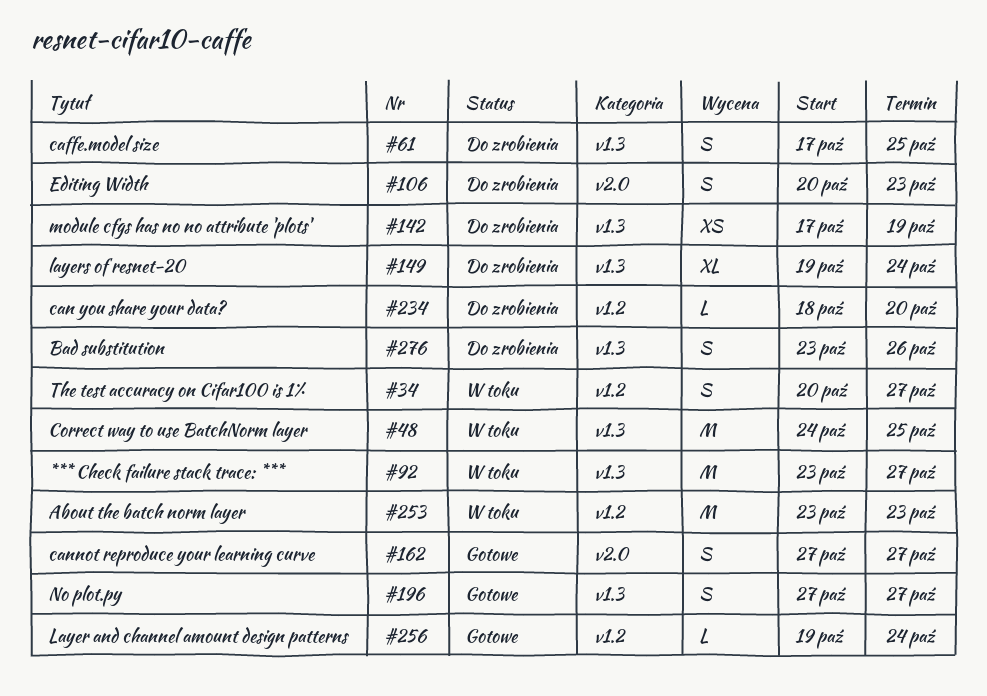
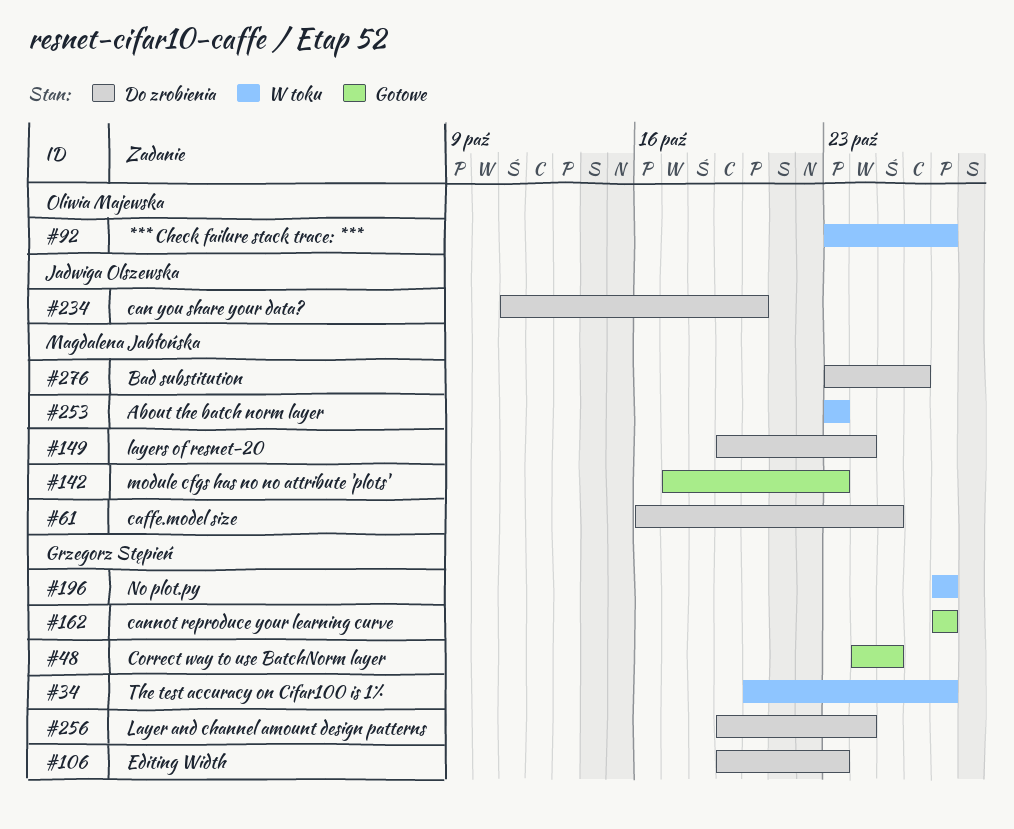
#48, status: W toku -> Gotowe
#61, start: Oct 17 -> Oct 16
#106, start: Oct 20 -> Oct 19
#142, status: Do zrobienia -> Gotowe
#142, due: Oct 19 -> Oct 23
#196, status: Gotowe -> W toku
#234, start: Oct 18 -> Oct 11
#256, status: Gotowe -> Do zrobienia

